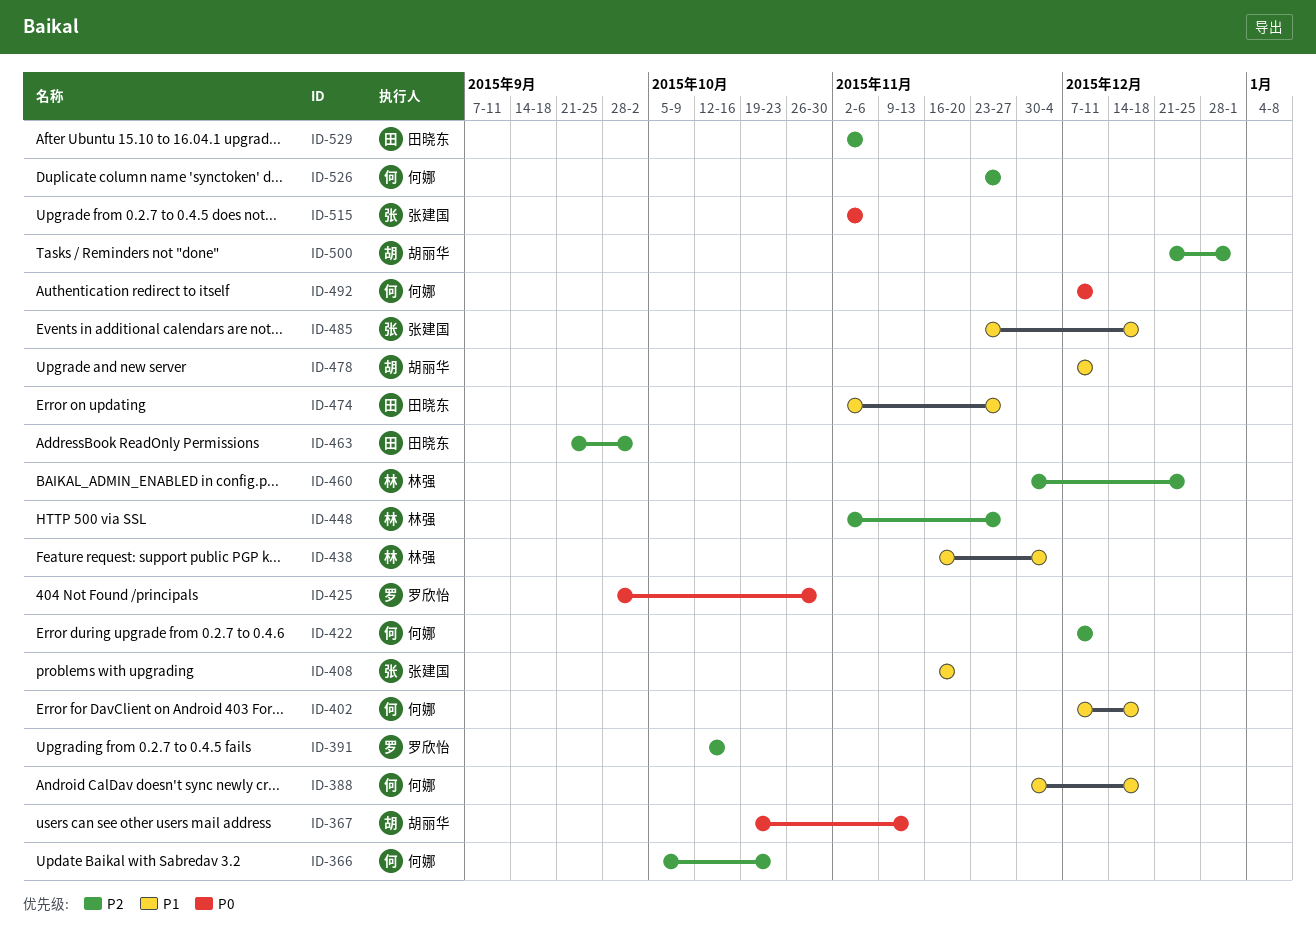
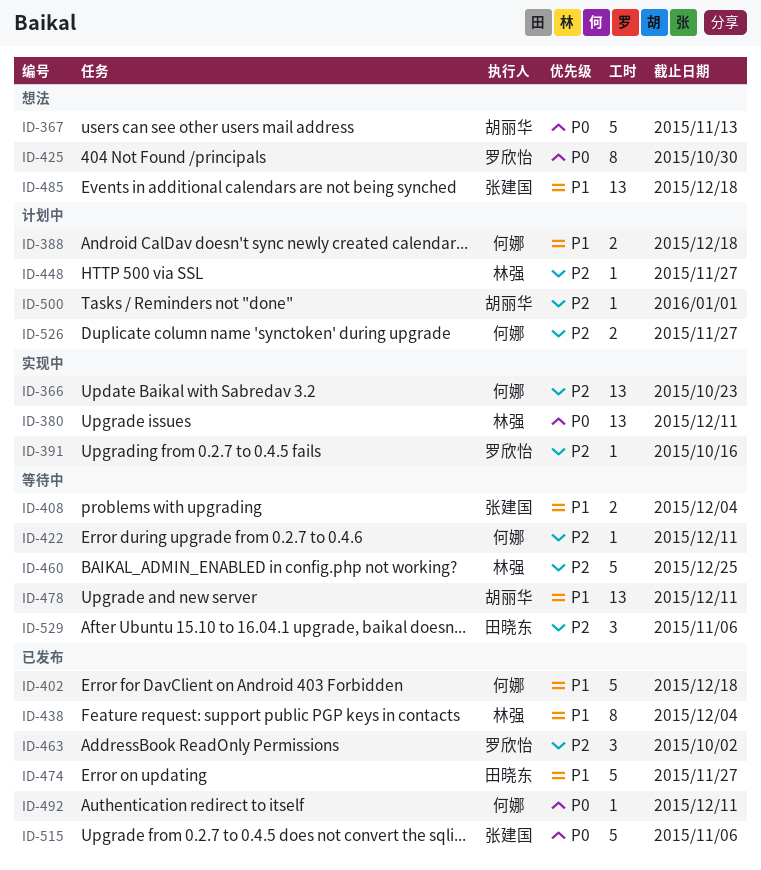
ID-380: none -> present
ID-408, due: Nov 20 -> Dec 4
ID-463, owner: 田晓东 -> 罗欣怡

